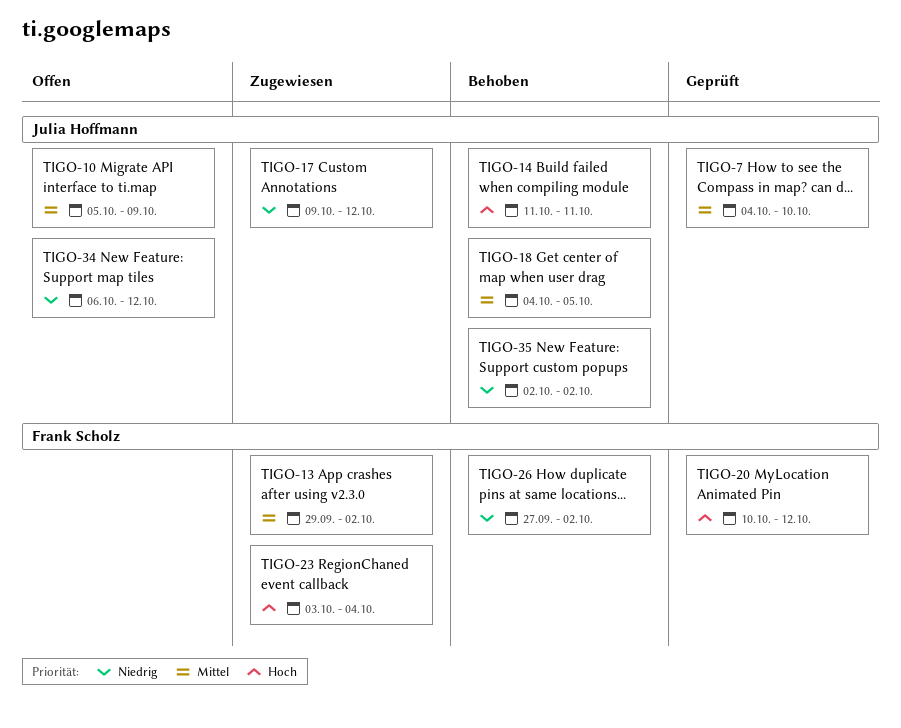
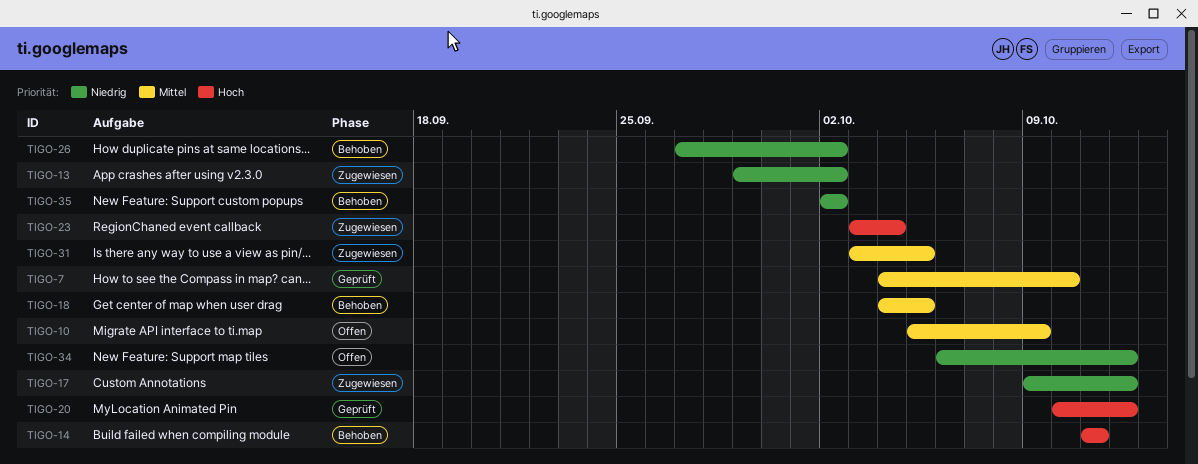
TIGO-13, priority: Mittel -> Niedrig
TIGO-31: none -> present

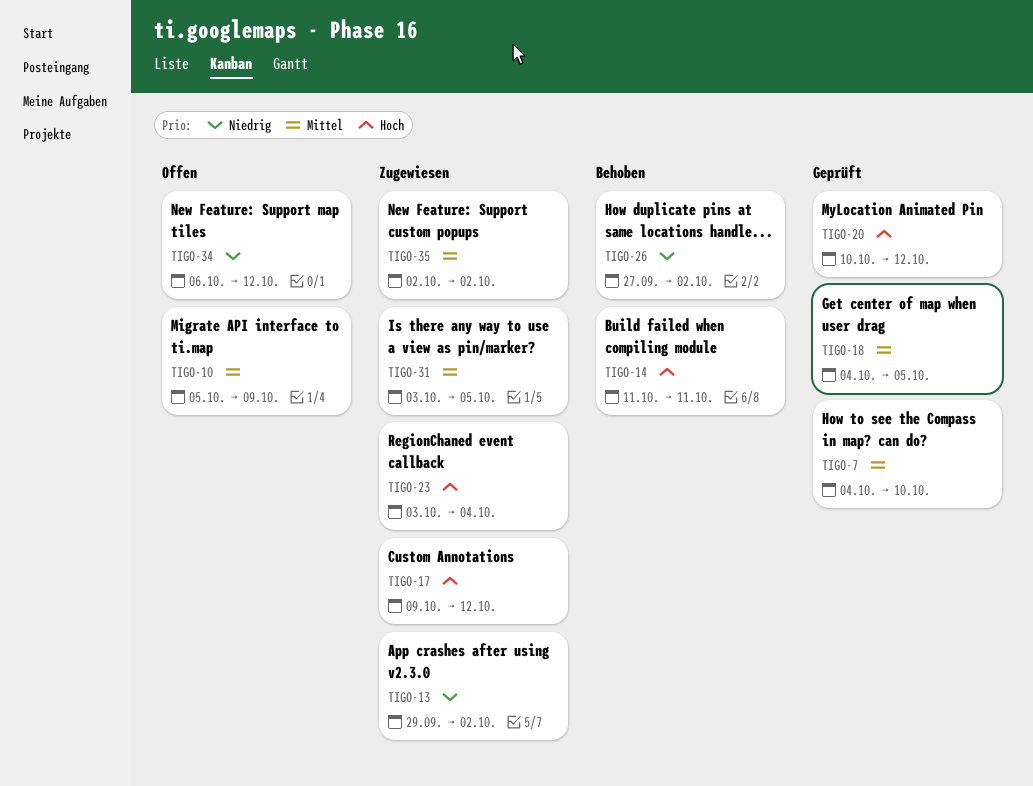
TIGO-17, priority: Niedrig -> Hoch
TIGO-18, status: Behoben -> Geprüft
TIGO-35, status: Behoben -> Zugewiesen
TIGO-35, priority: Niedrig -> Mittel

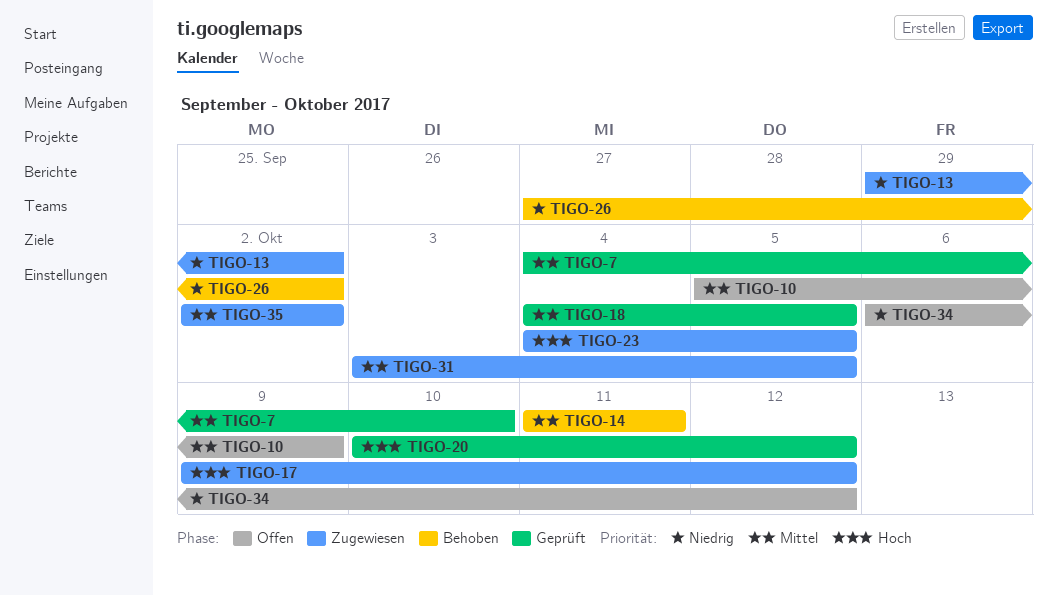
TIGO-14, priority: Hoch -> Mittel
TIGO-23, start: Oct 3 -> Oct 4
TIGO-23, due: Oct 4 -> Oct 5

